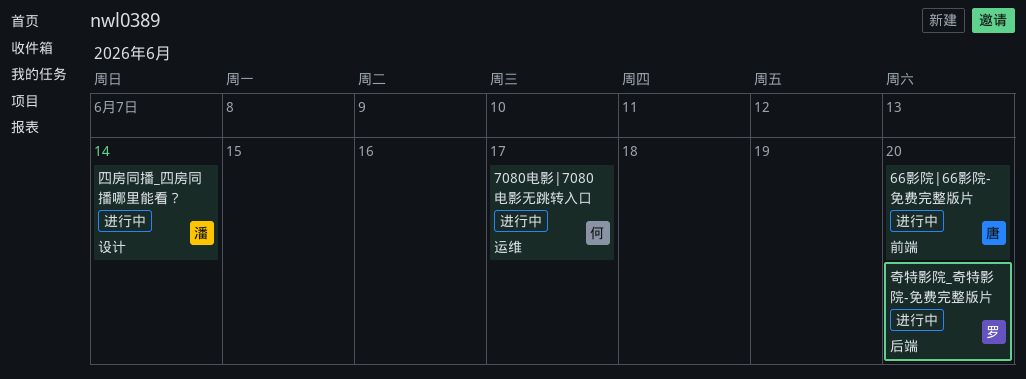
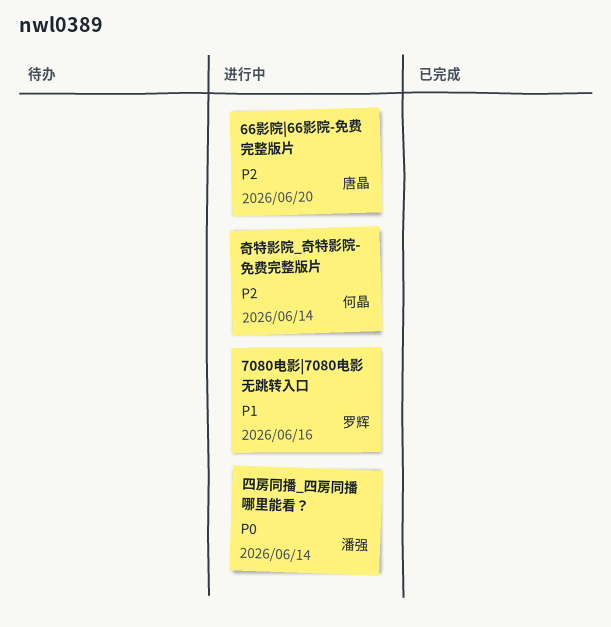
7080电影|7080电影无跳转入口, owner: 何晶 -> 罗辉
7080电影|7080电影无跳转入口, due: Jun 17 -> Jun 16
奇特影院_奇特影院-免费完整版片, owner: 罗辉 -> 何晶
奇特影院_奇特影院-免费完整版片, due: Jun 20 -> Jun 14

